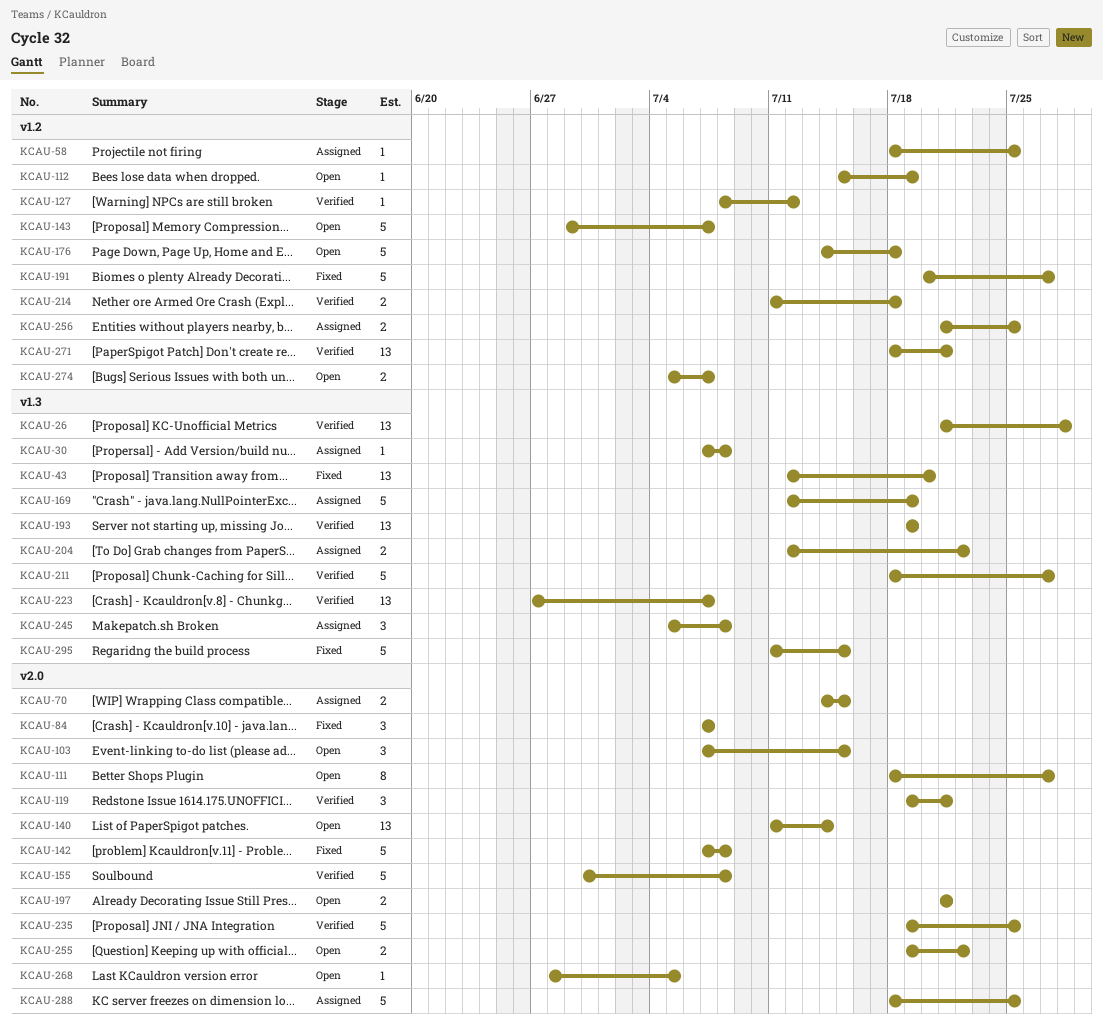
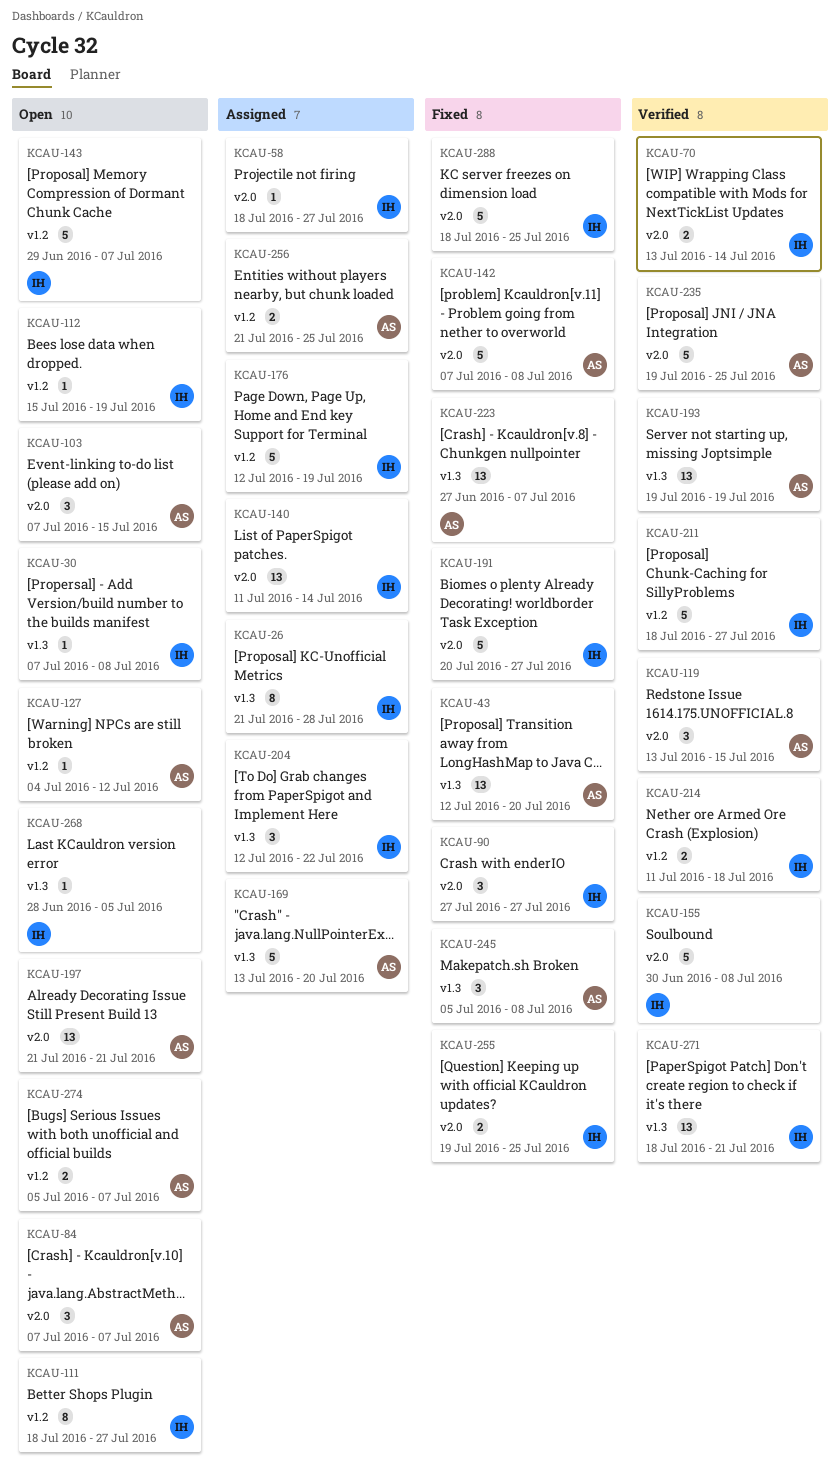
KCAU-26, status: Verified -> Assigned
KCAU-26, estimate: 13 -> 8
KCAU-30, status: Assigned -> Open
KCAU-58, label: v1.2 -> v2.0
KCAU-58, due: Jul 25 -> Jul 27
KCAU-70, status: Assigned -> Verified
KCAU-70, start: Jul 14 -> Jul 13
KCAU-70, due: Jul 15 -> Jul 14
KCAU-84, status: Fixed -> Open
KCAU-90: none -> present
KCAU-111, label: v2.0 -> v1.2
KCAU-119, start: Jul 19 -> Jul 13
KCAU-119, due: Jul 21 -> Jul 15
KCAU-127, status: Verified -> Open
KCAU-127, start: Jul 8 -> Jul 4
KCAU-140, status: Open -> Assigned
KCAU-169, start: Jul 12 -> Jul 13
KCAU-169, due: Jul 19 -> Jul 20
KCAU-176, status: Open -> Assigned
KCAU-176, start: Jul 14 -> Jul 12
KCAU-176, due: Jul 18 -> Jul 19
KCAU-191, label: v1.2 -> v2.0
KCAU-197, estimate: 2 -> 13
KCAU-204, estimate: 2 -> 3
KCAU-211, label: v1.3 -> v1.2
KCAU-223, status: Verified -> Fixed
KCAU-245, status: Assigned -> Fixed
KCAU-255, status: Open -> Fixed
KCAU-255, due: Jul 22 -> Jul 25
KCAU-268, label: v2.0 -> v1.3
KCAU-271, label: v1.2 -> v1.3
KCAU-288, status: Assigned -> Fixed
KCAU-295: present -> none

